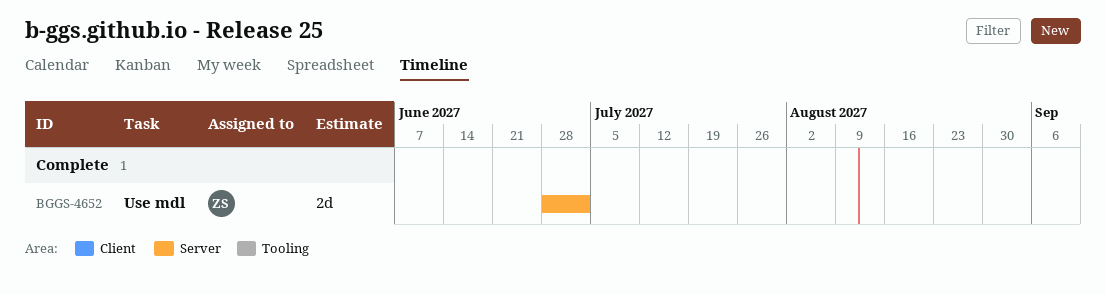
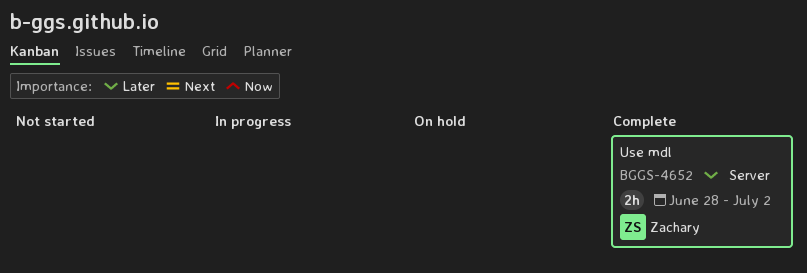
BGGS-4652, estimate: 2d -> 2h

